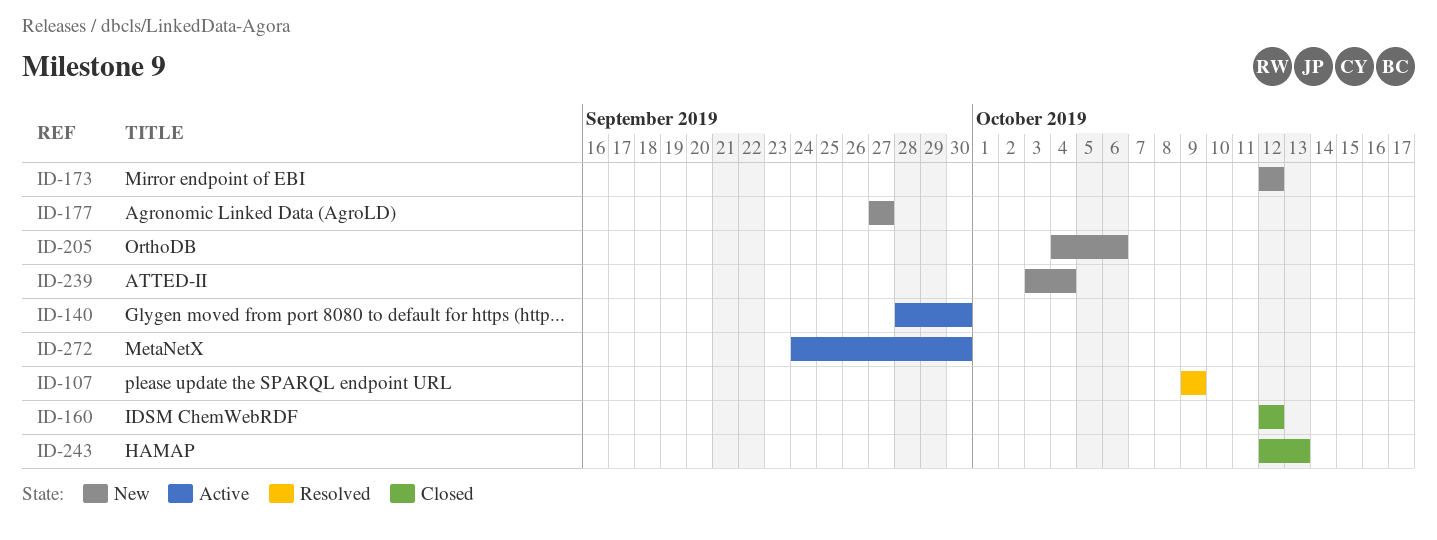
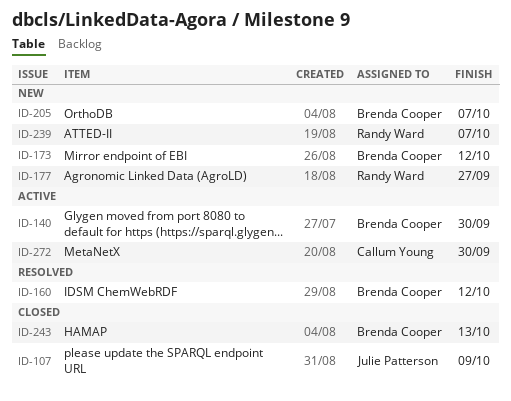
ID-107, status: Resolved -> Closed
ID-160, status: Closed -> Resolved
ID-205, due: Oct 6 -> Oct 7
ID-239, due: Oct 4 -> Oct 7

